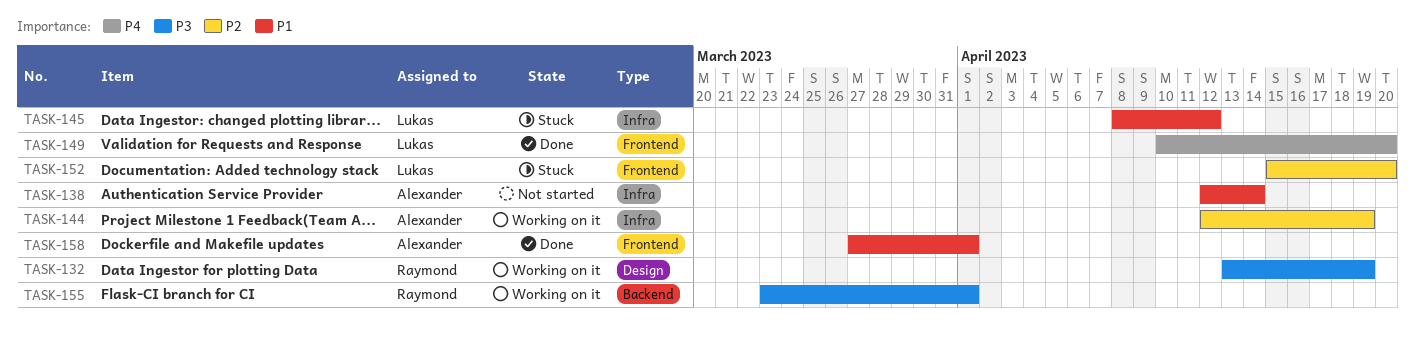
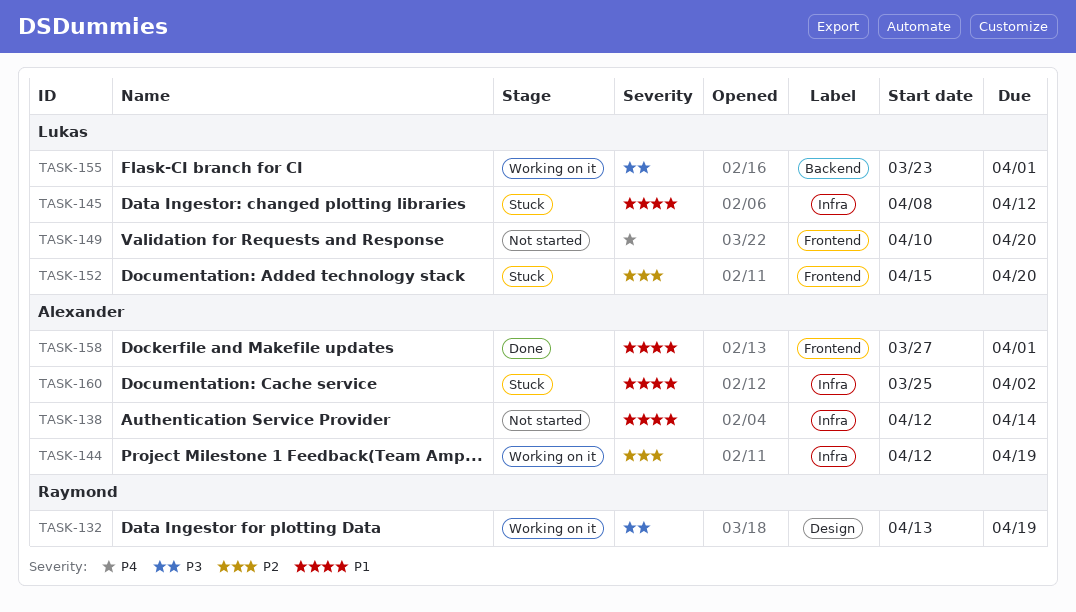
TASK-149, status: Done -> Not started
TASK-155, owner: Raymond -> Lukas
TASK-160: none -> present

